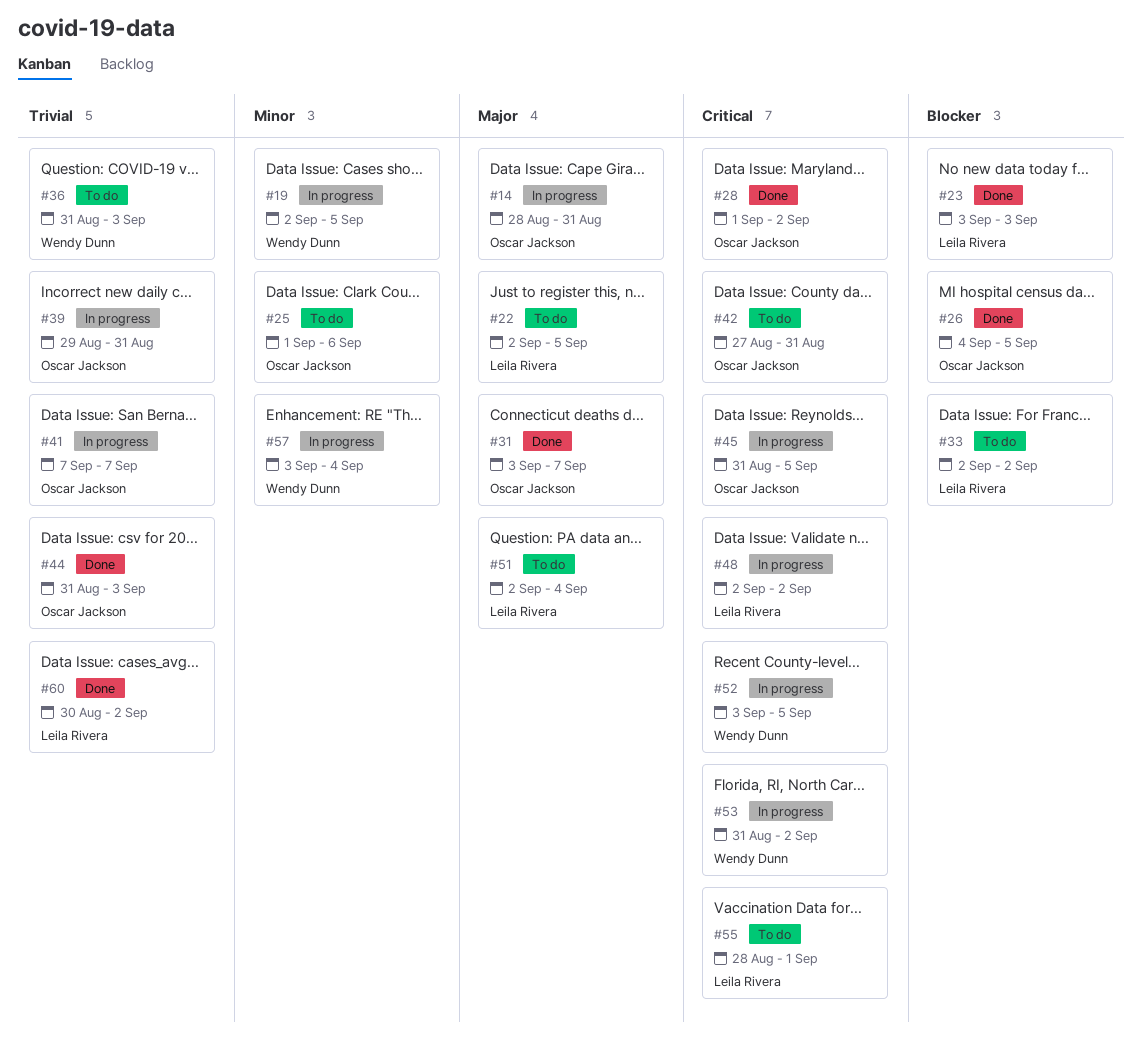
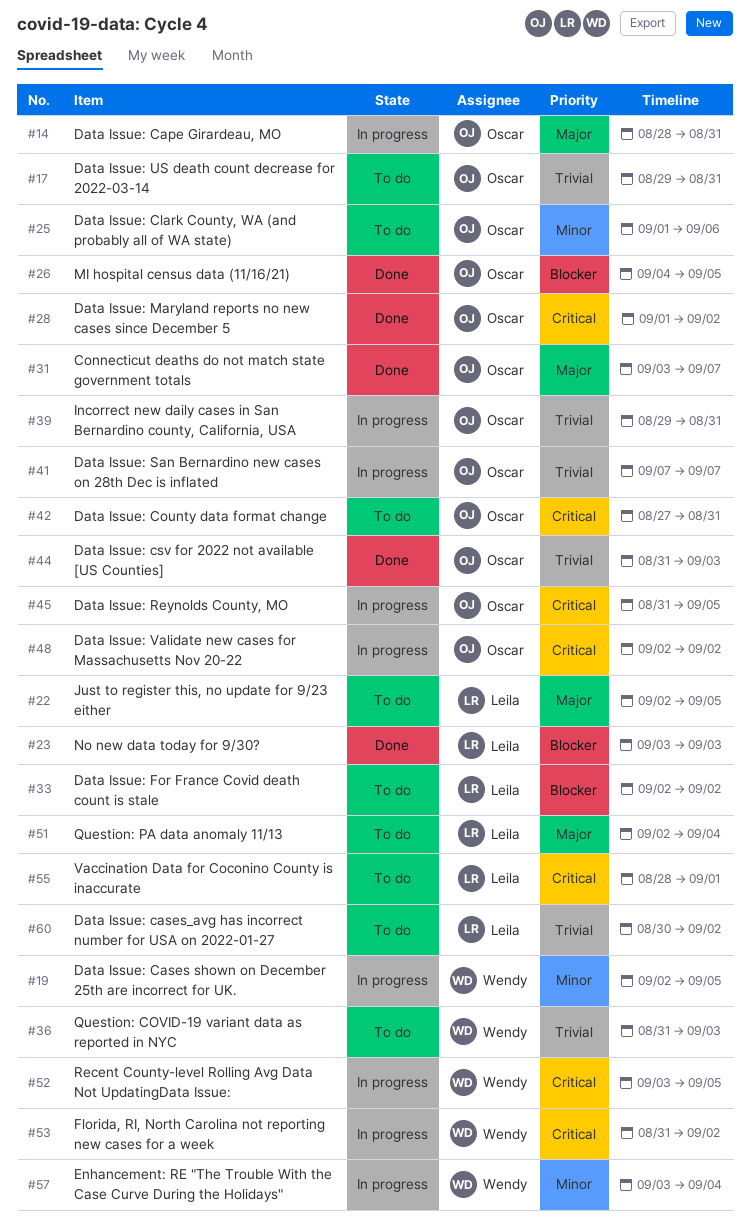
#17: none -> present
#48, owner: Leila Rivera -> Oscar Jackson
#60, status: Done -> To do

